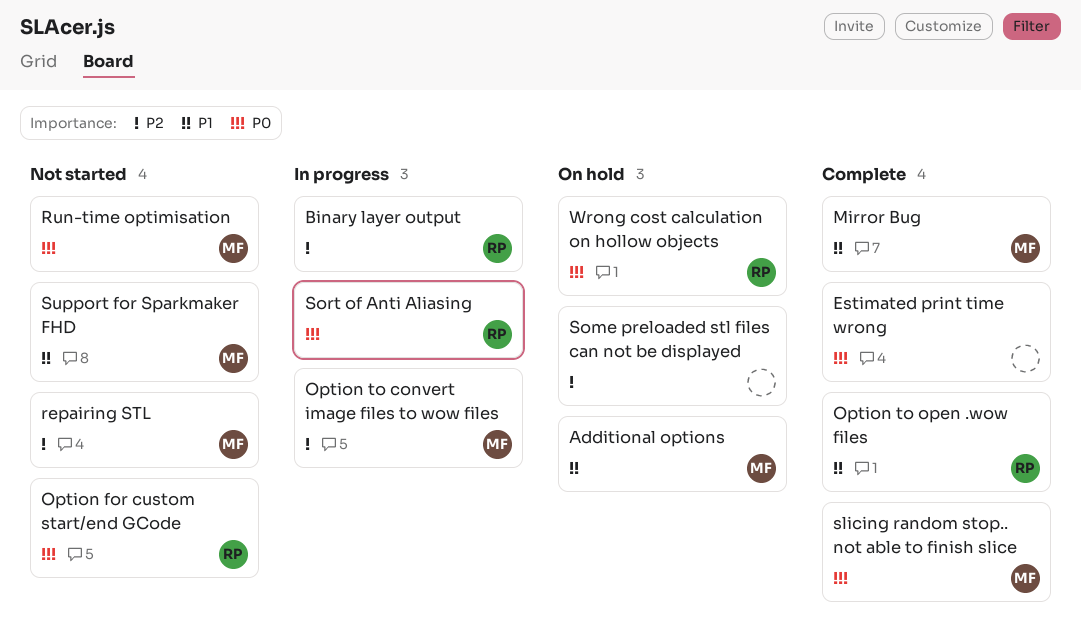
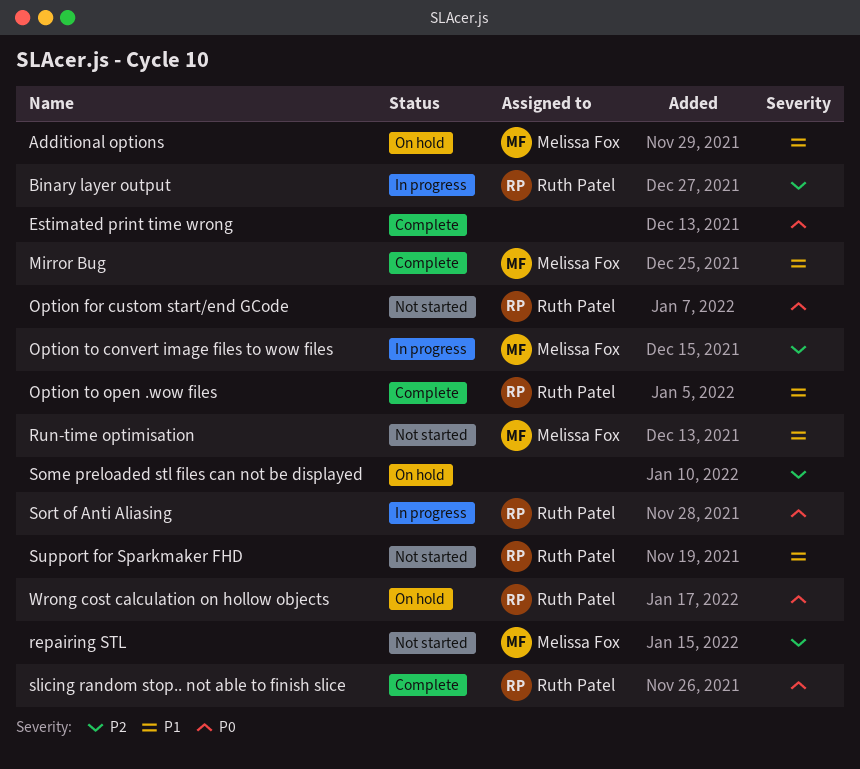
Run-time optimisation, priority: P0 -> P1
slicing random stop.. not able to finish slice, owner: Melissa Fox -> Ruth Patel
Support for Sparkmaker FHD, owner: Melissa Fox -> Ruth Patel

